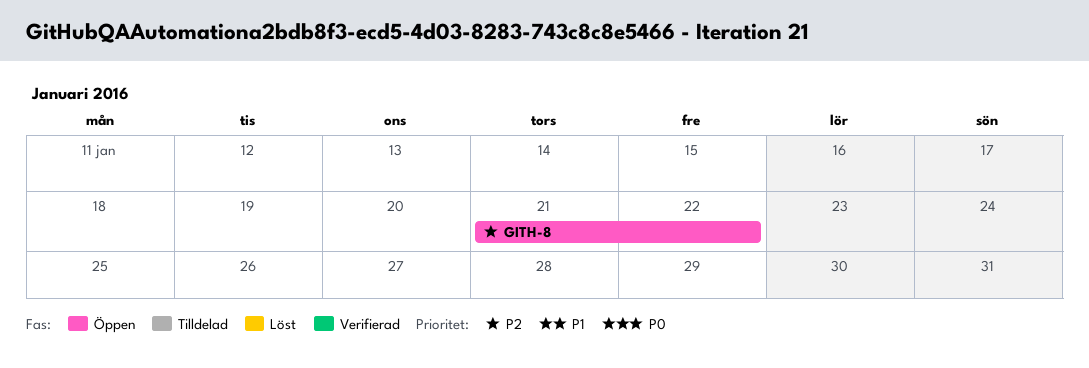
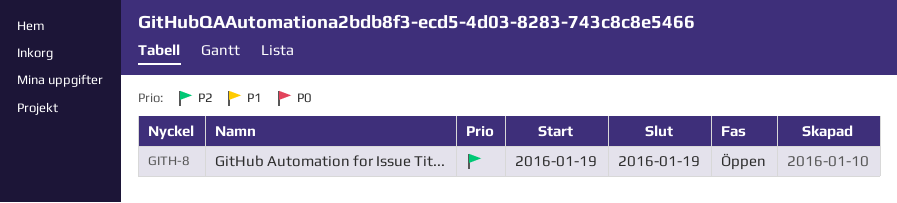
GITH-8, start: Jan 21 -> Jan 19
GITH-8, due: Jan 22 -> Jan 19

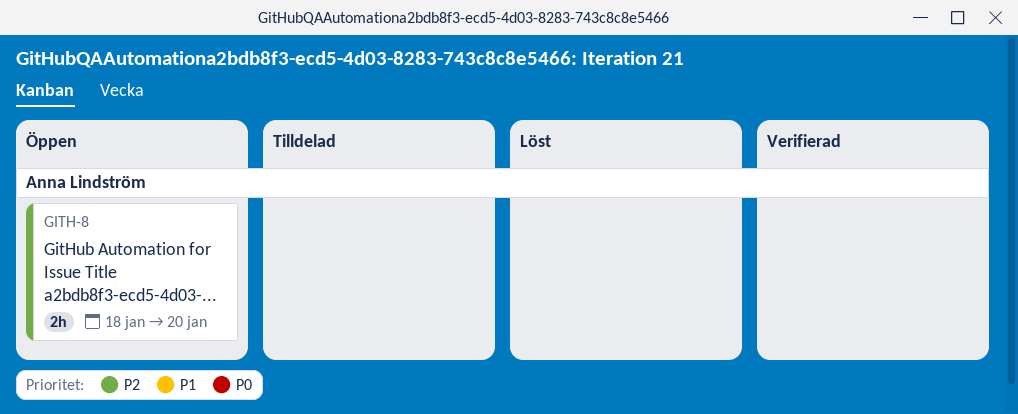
GITH-8, start: Jan 19 -> Jan 18
GITH-8, due: Jan 19 -> Jan 20

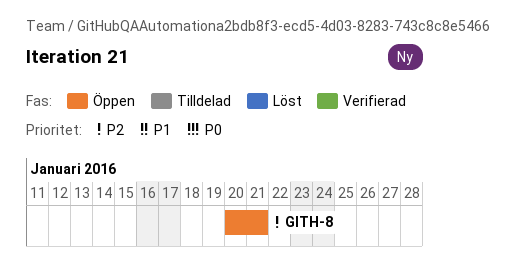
GITH-8, start: Jan 18 -> Jan 20
GITH-8, due: Jan 20 -> Jan 21

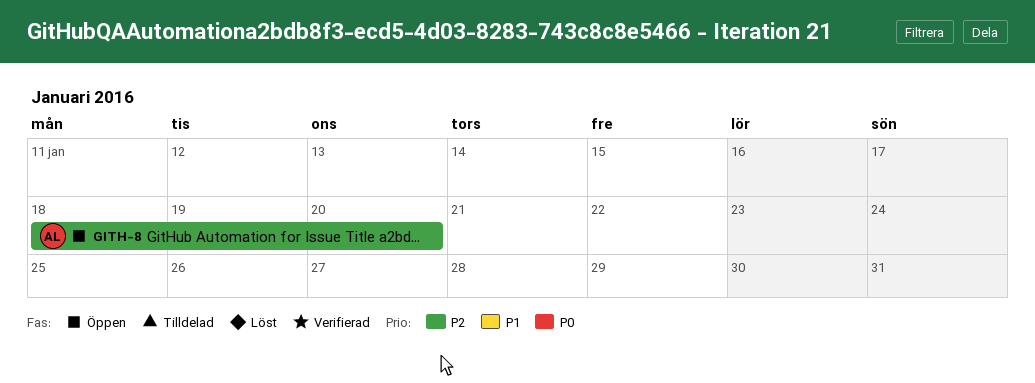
GITH-8, start: Jan 20 -> Jan 18
GITH-8, due: Jan 21 -> Jan 20

